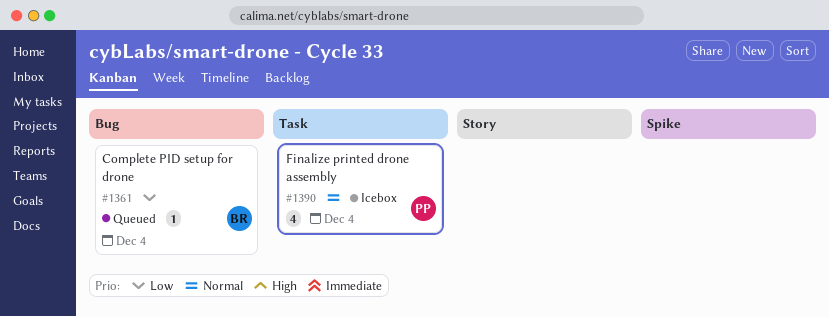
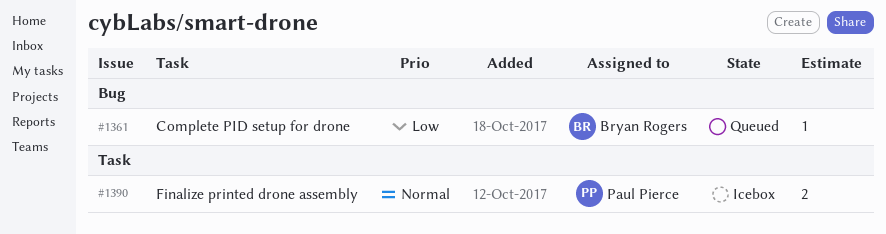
#1390, estimate: 4 -> 2

